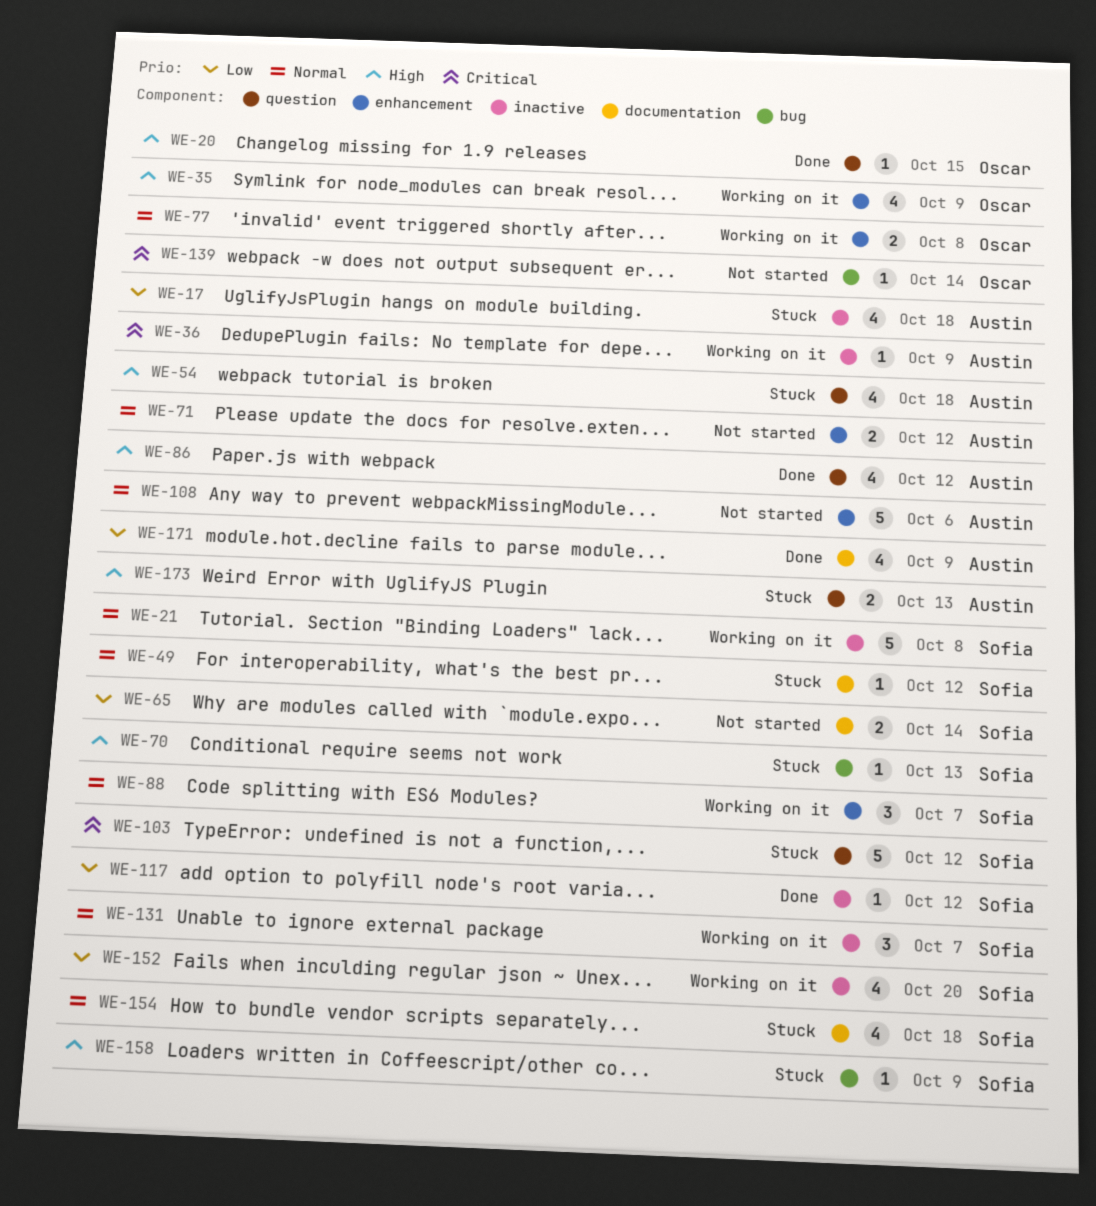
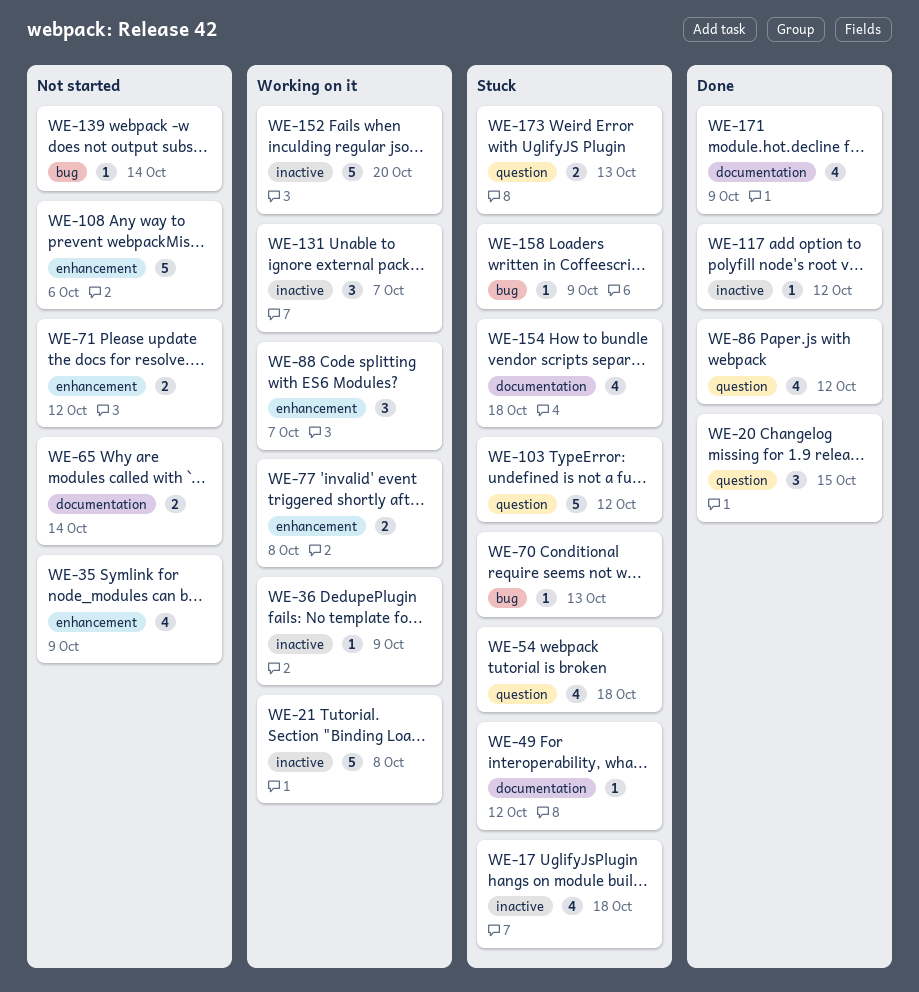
WE-20, estimate: 1 -> 3
WE-35, status: Working on it -> Not started
WE-152, estimate: 4 -> 5

